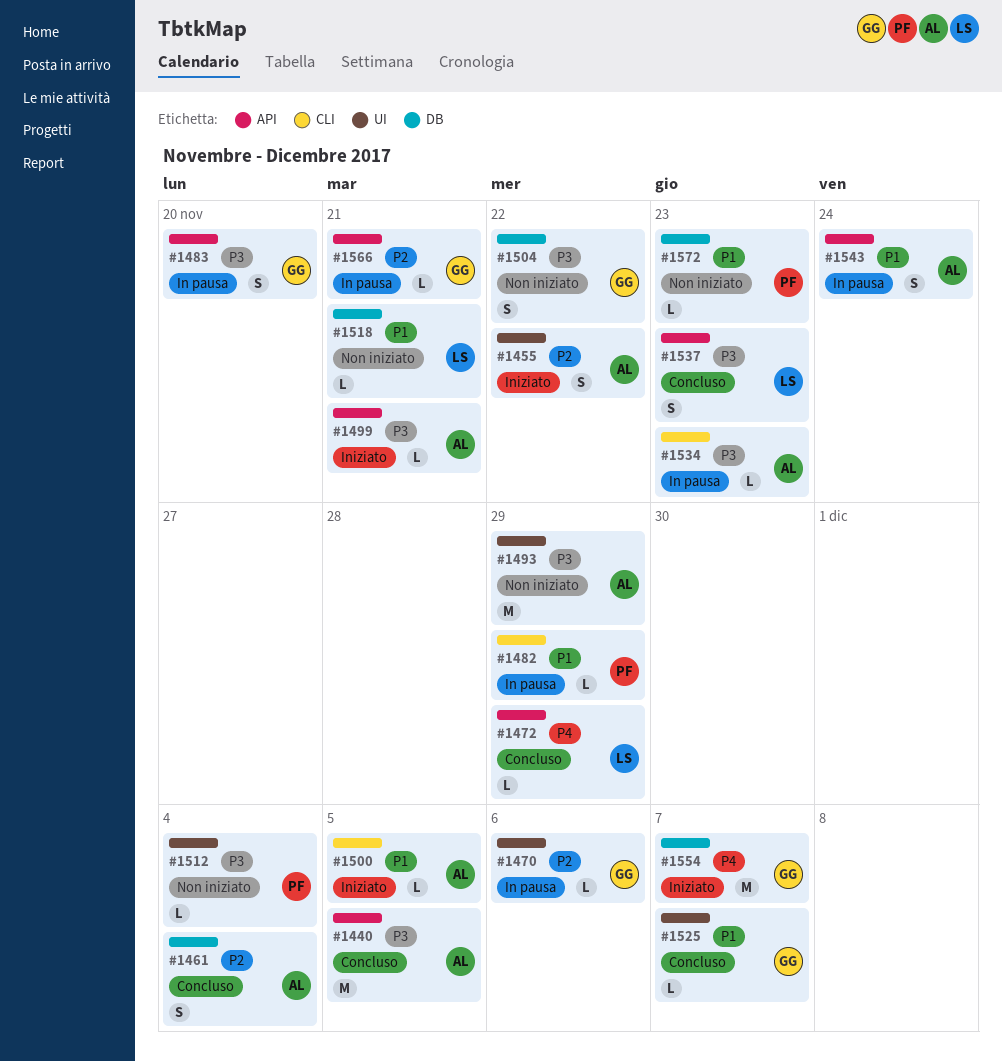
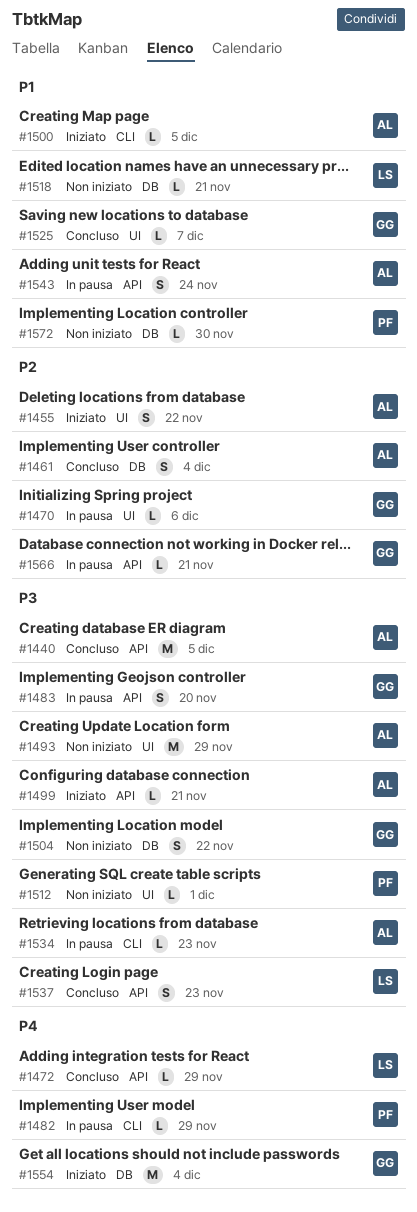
#1482, priority: P1 -> P4
#1512, due: Dec 4 -> Dec 1
#1554, due: Dec 7 -> Dec 4
#1572, due: Nov 23 -> Nov 30

